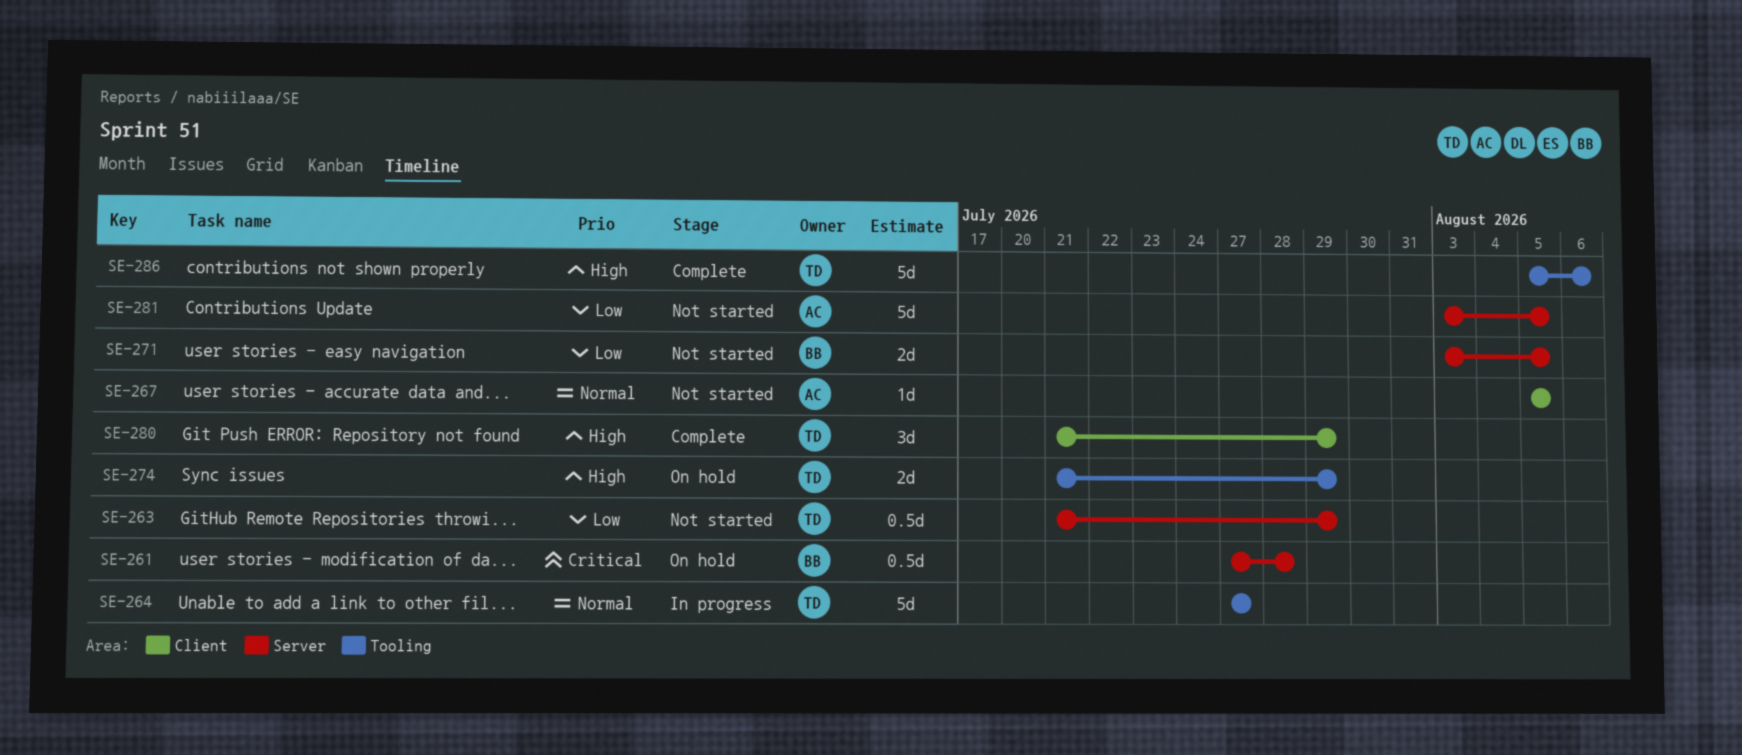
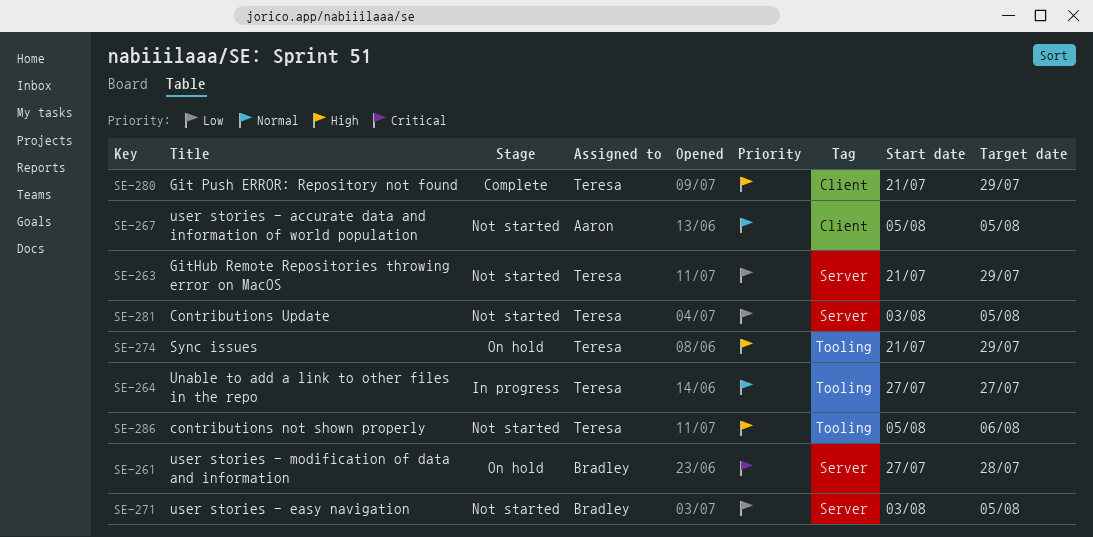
SE-281, owner: Aaron -> Teresa
SE-286, status: Complete -> Not started

